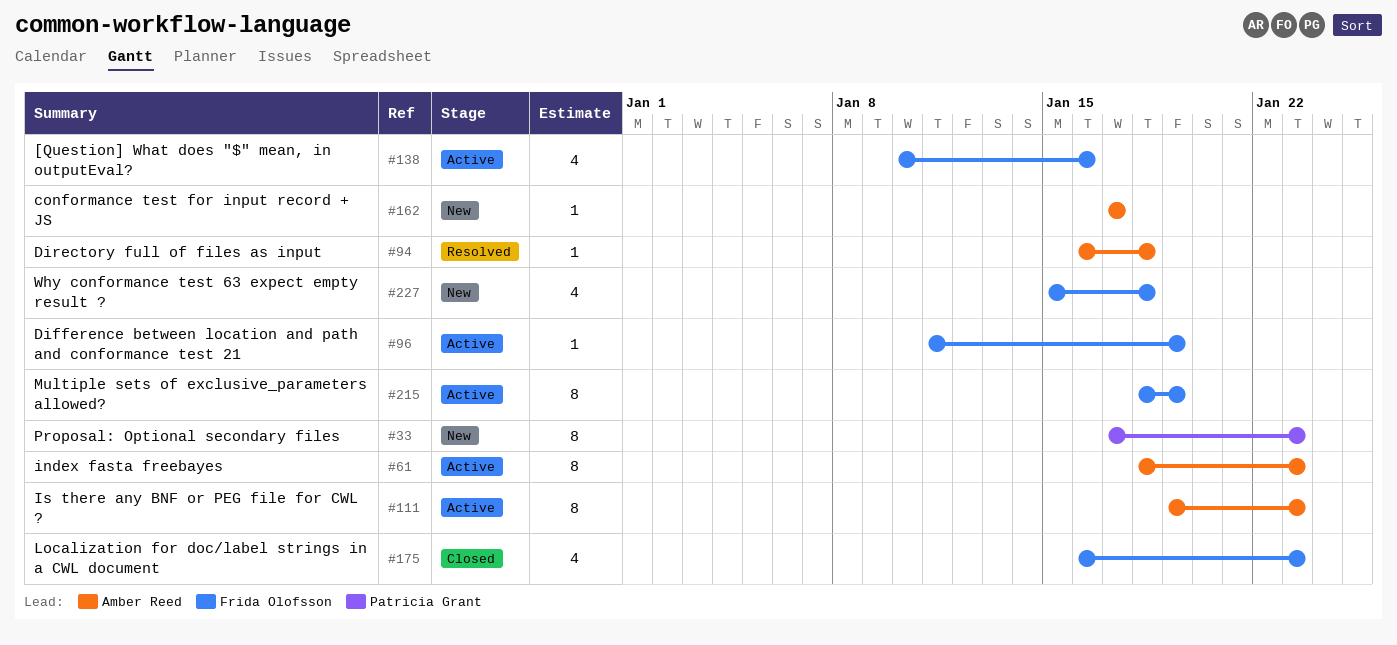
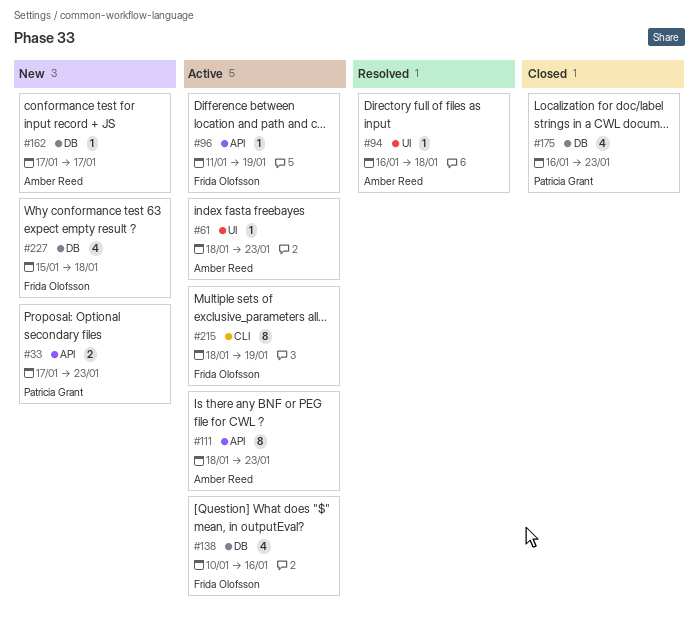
#33, estimate: 8 -> 2
#61, estimate: 8 -> 1
#111, start: Jan 19 -> Jan 18
#175, owner: Frida Olofsson -> Patricia Grant

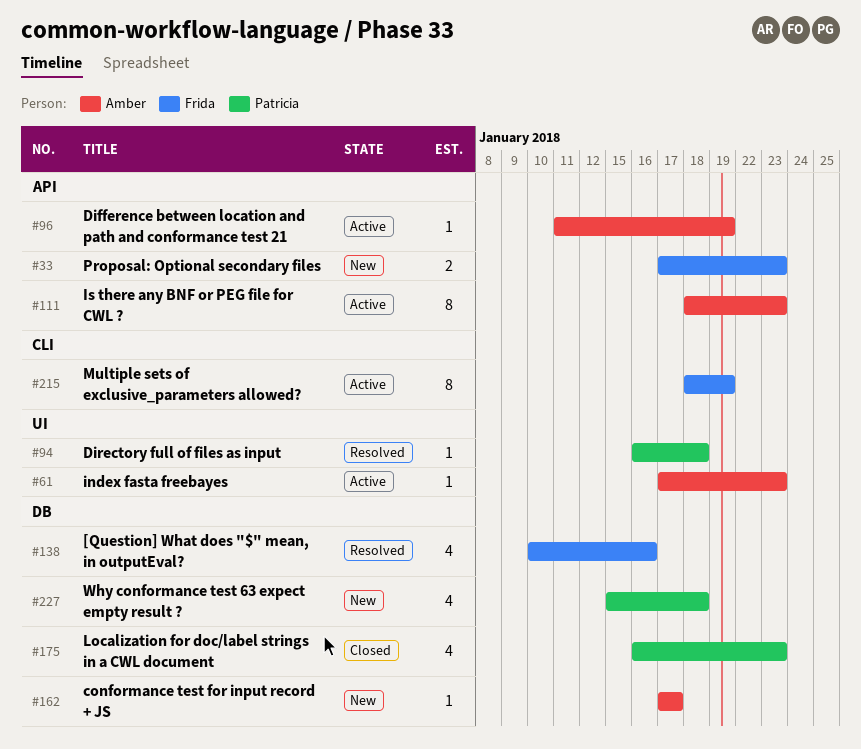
#33, owner: Patricia Grant -> Frida Olofsson
#61, start: Jan 18 -> Jan 17
#94, owner: Amber Reed -> Patricia Grant
#96, owner: Frida Olofsson -> Amber Reed
#138, status: Active -> Resolved
#227, owner: Frida Olofsson -> Patricia Grant

